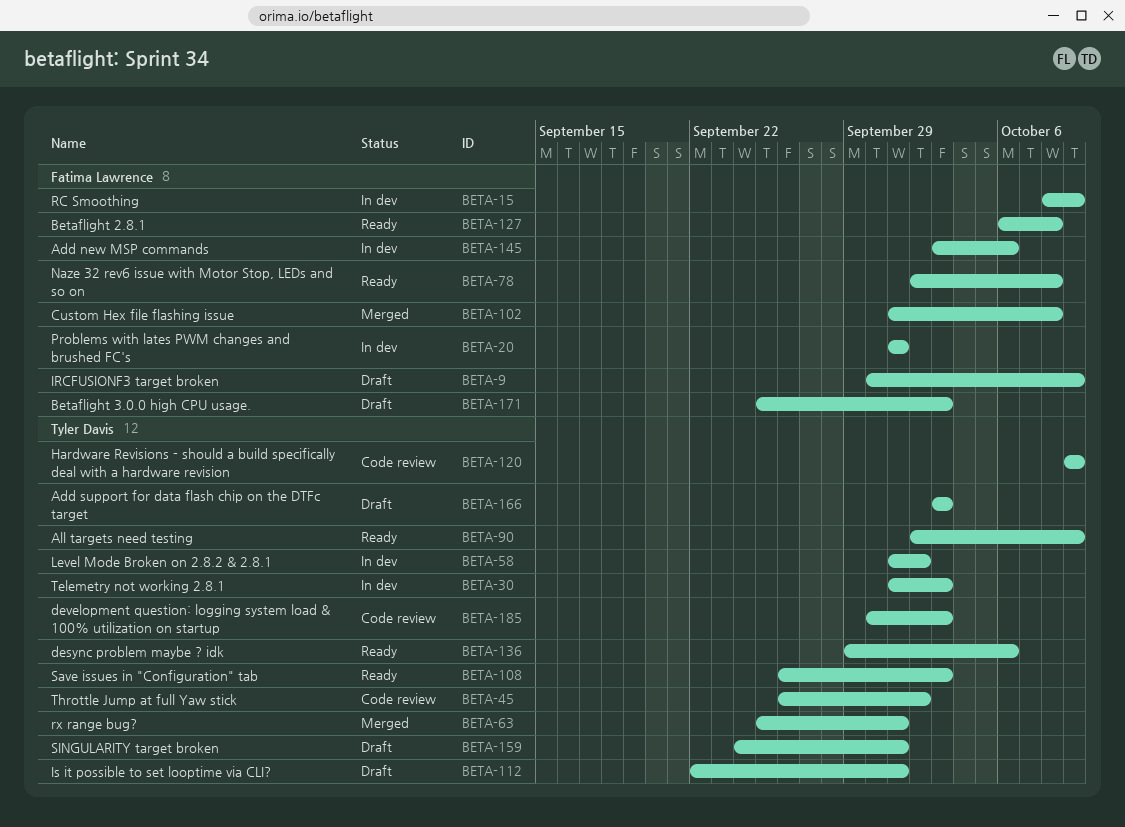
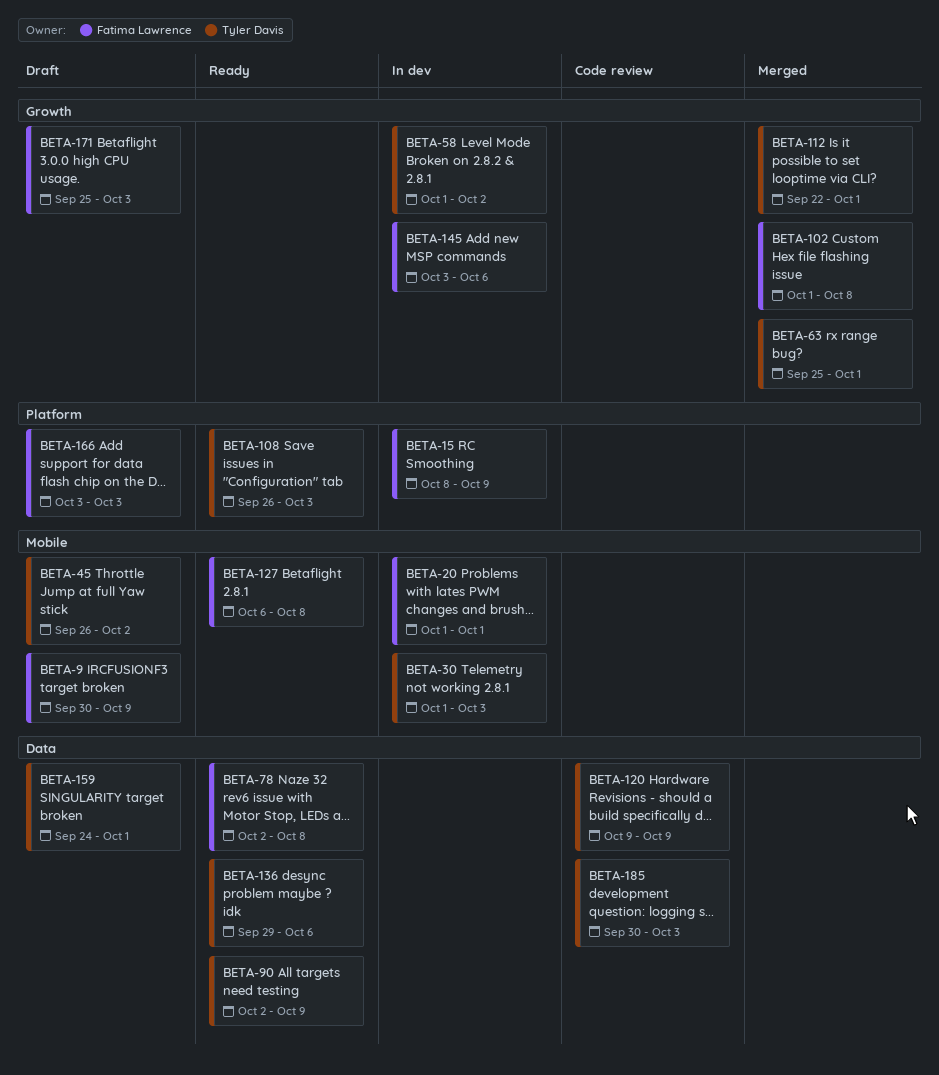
BETA-45, status: Code review -> Draft
BETA-112, status: Draft -> Merged
BETA-166, owner: Tyler Davis -> Fatima Lawrence

